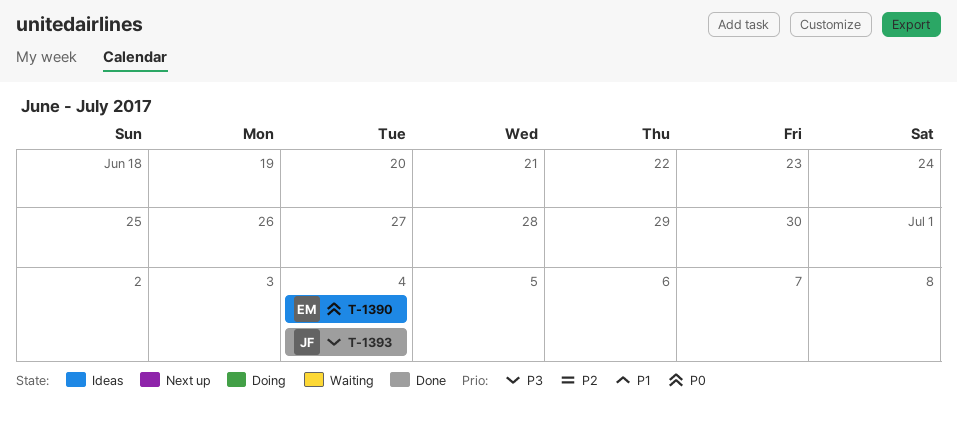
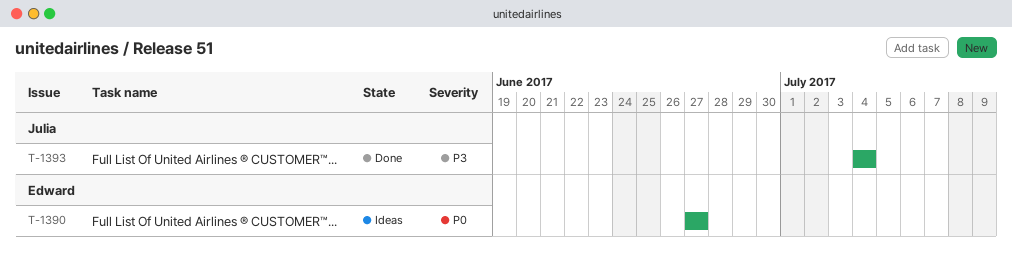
T-1390, start: Jul 4 -> Jun 27
T-1390, due: Jul 4 -> Jun 27

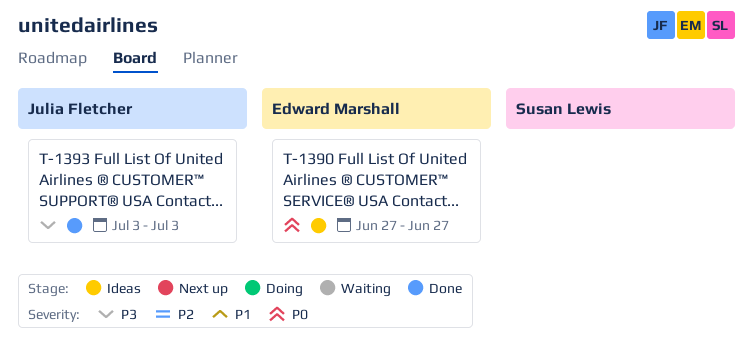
T-1393, start: Jul 4 -> Jul 3
T-1393, due: Jul 4 -> Jul 3

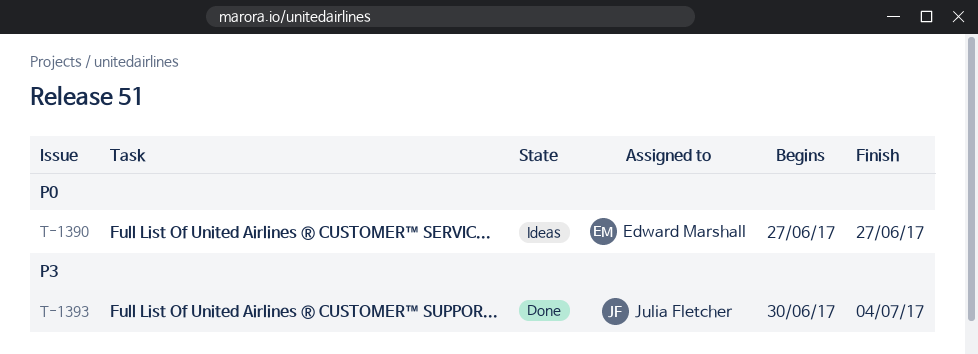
T-1393, start: Jul 3 -> Jun 30
T-1393, due: Jul 3 -> Jul 4

